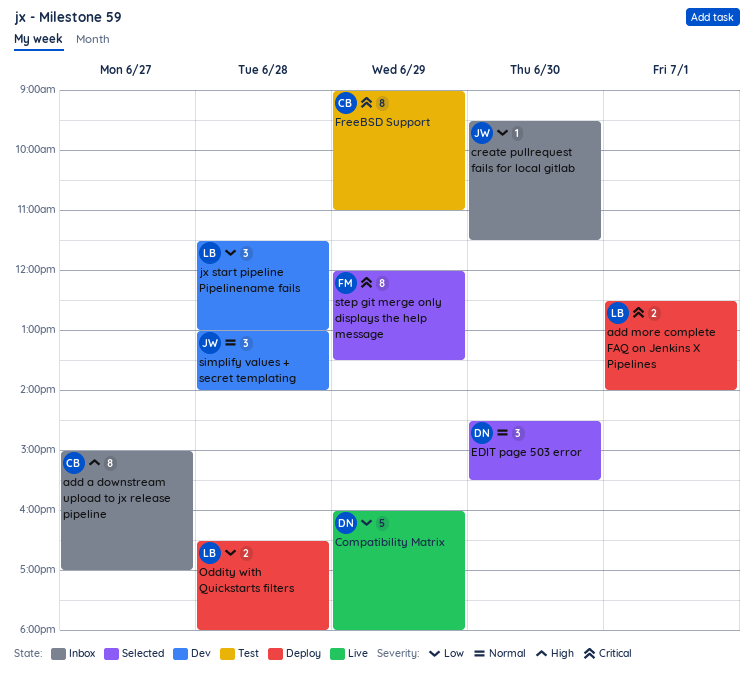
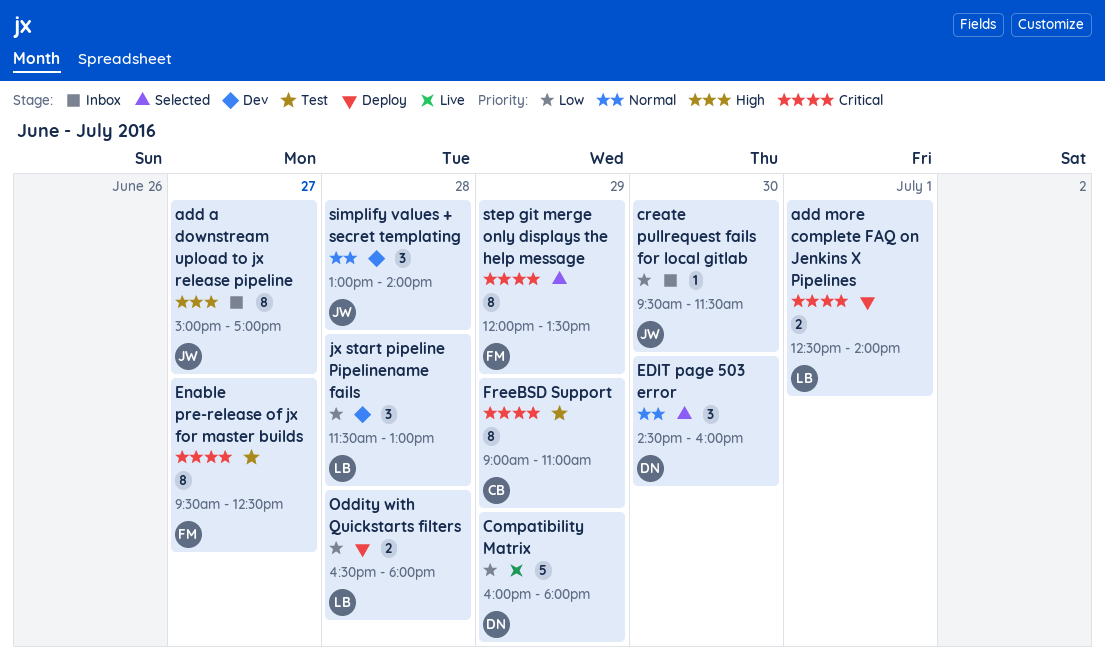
add a downstream upload to jx release pipeline, owner: CB -> JW
EDIT page 503 error, ends: 15:30 -> 16:00
Enable pre-release of jx for master builds: none -> present

